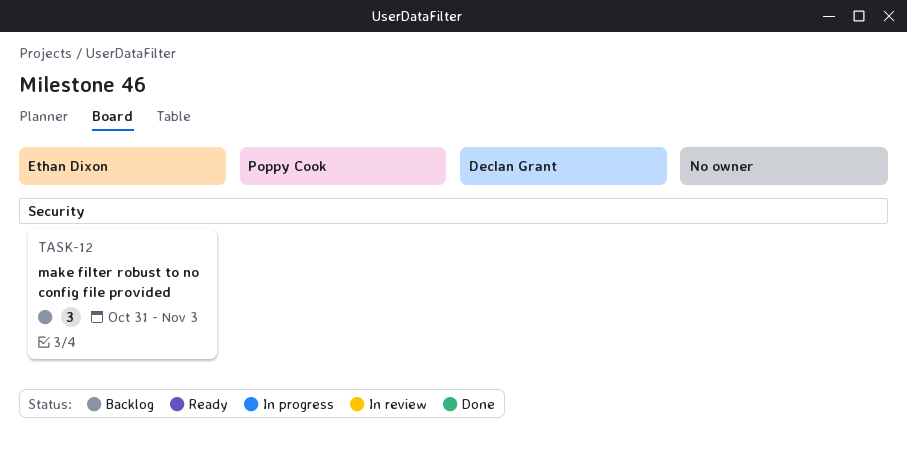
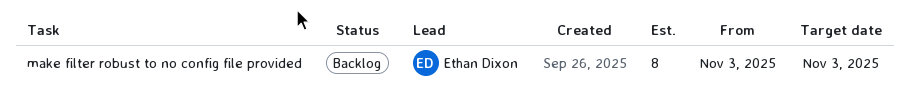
make filter robust to no config file provided, estimate: 3 -> 8
make filter robust to no config file provided, start: Oct 31 -> Nov 3

